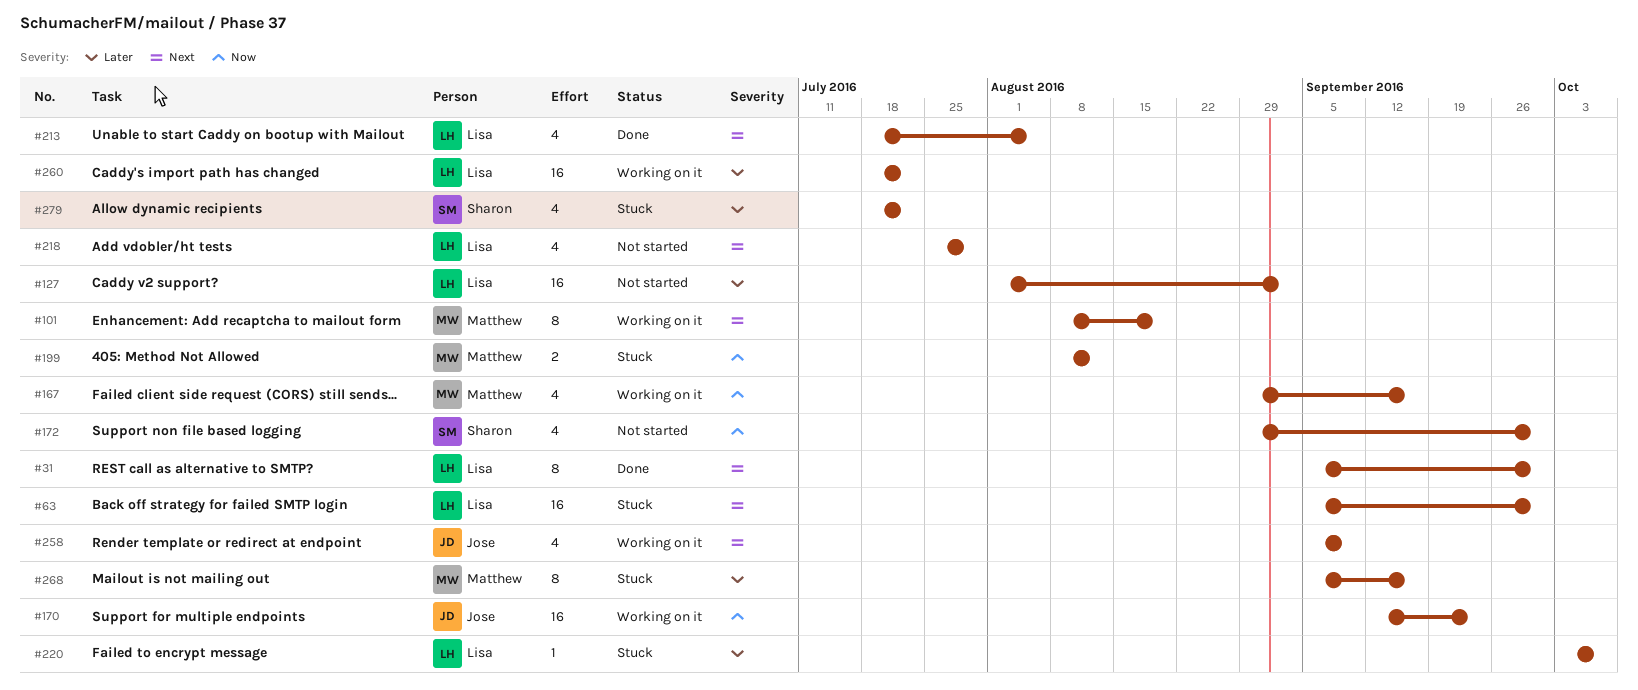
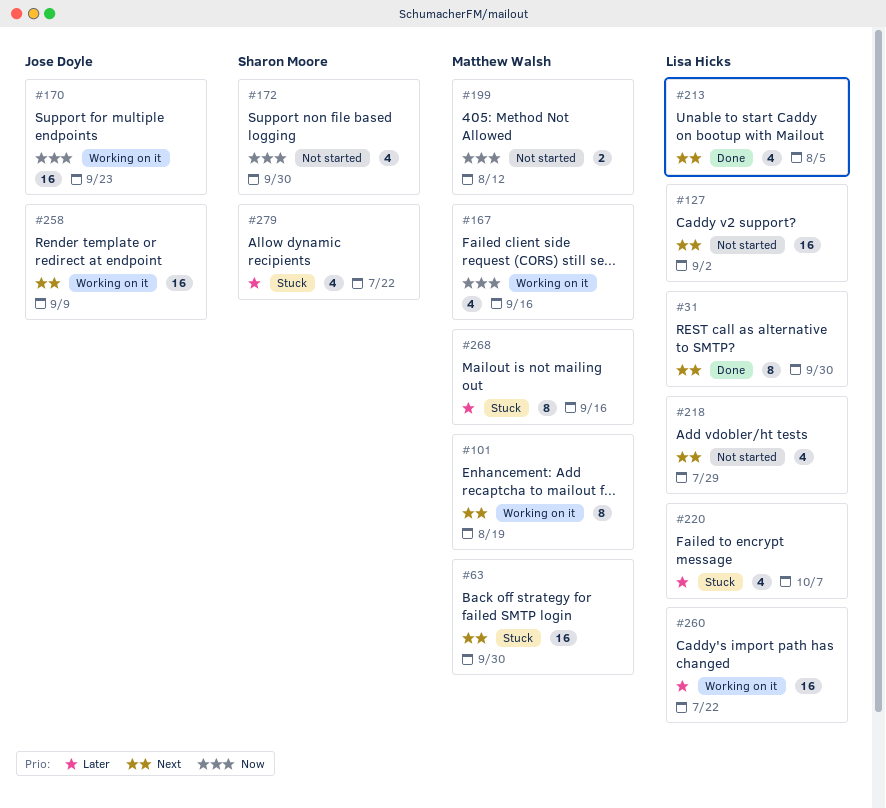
#63, owner: Lisa Hicks -> Matthew Walsh
#127, priority: Later -> Next
#199, status: Stuck -> Not started
#220, estimate: 1 -> 4
#258, estimate: 4 -> 16

